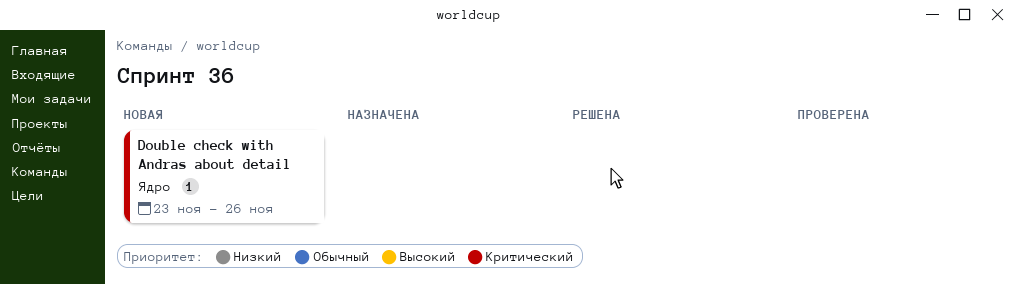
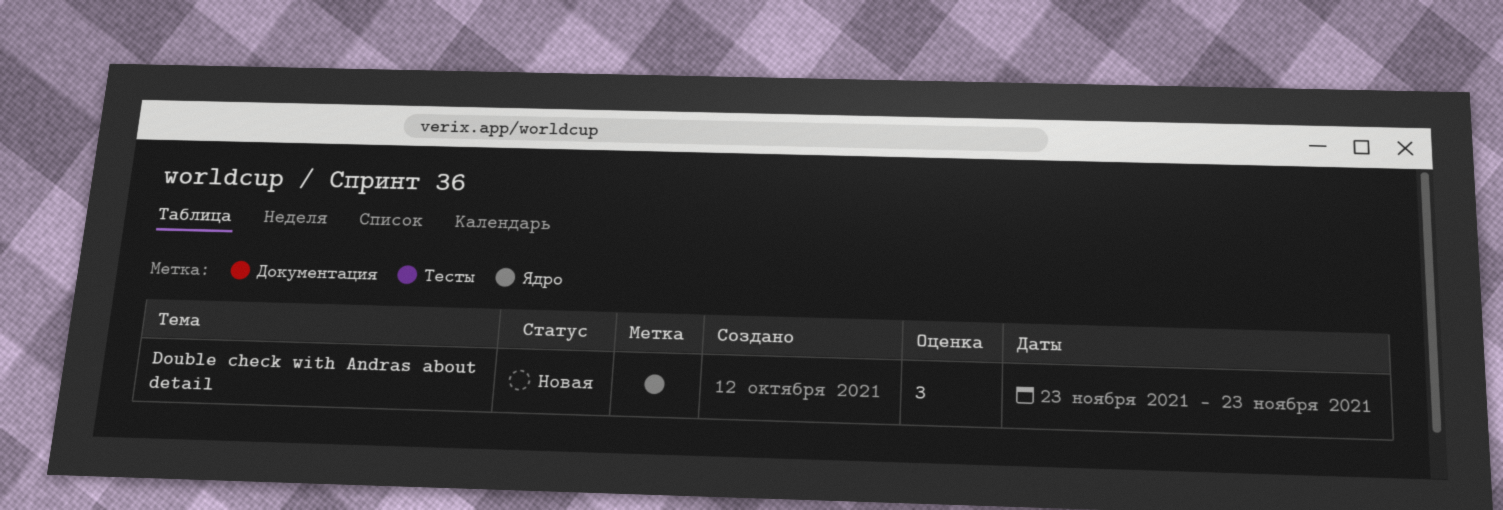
Double check with Andras about detail, estimate: 1 -> 3
Double check with Andras about detail, due: Nov 26 -> Nov 23

